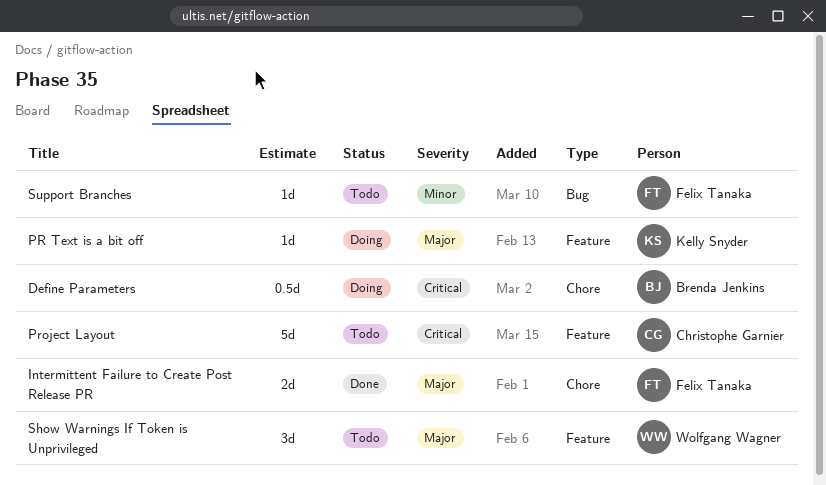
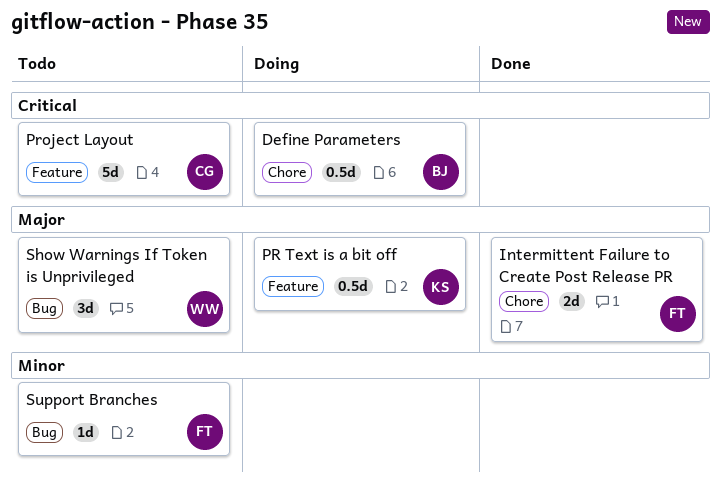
PR Text is a bit off, estimate: 1d -> 0.5d
Show Warnings If Token is Unprivileged, label: Feature -> Bug

